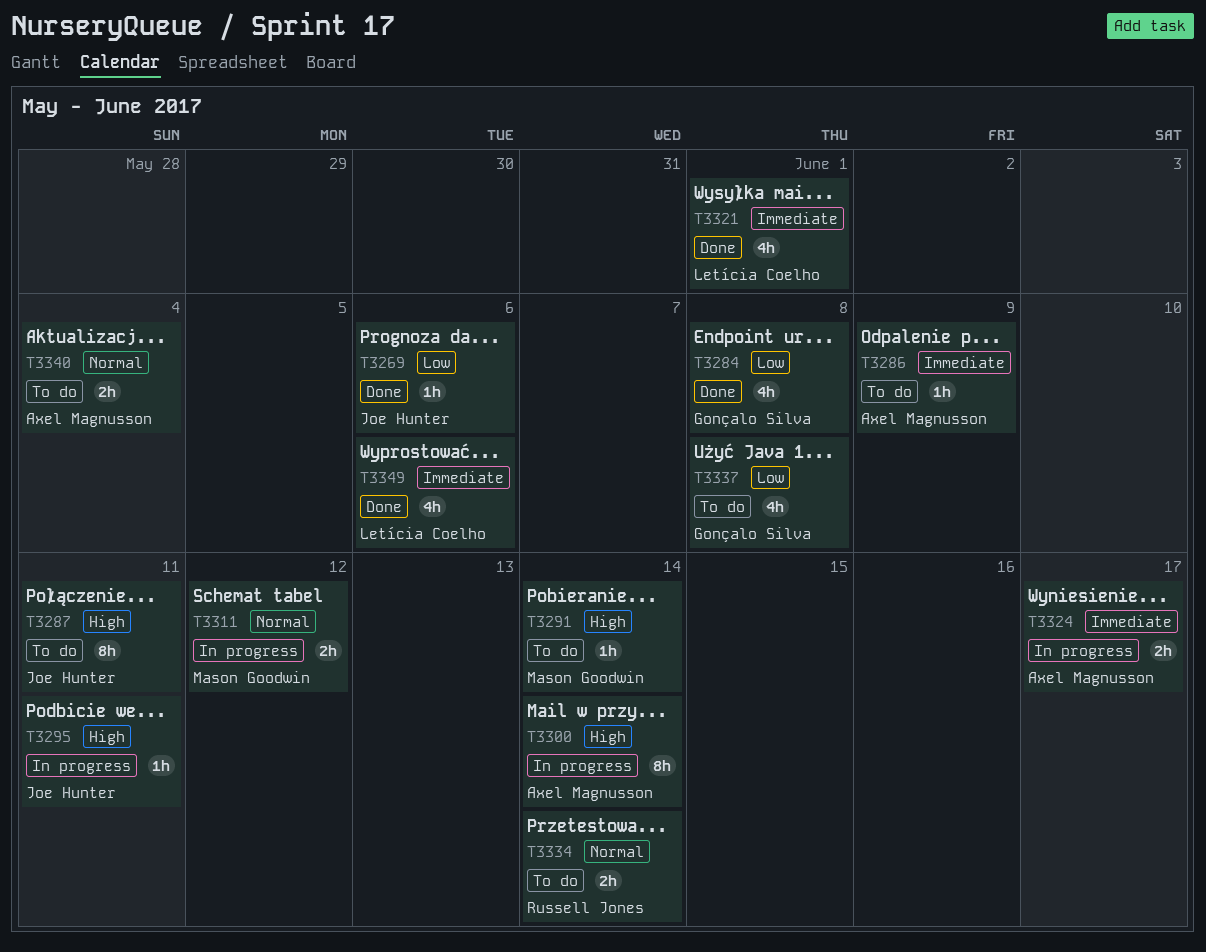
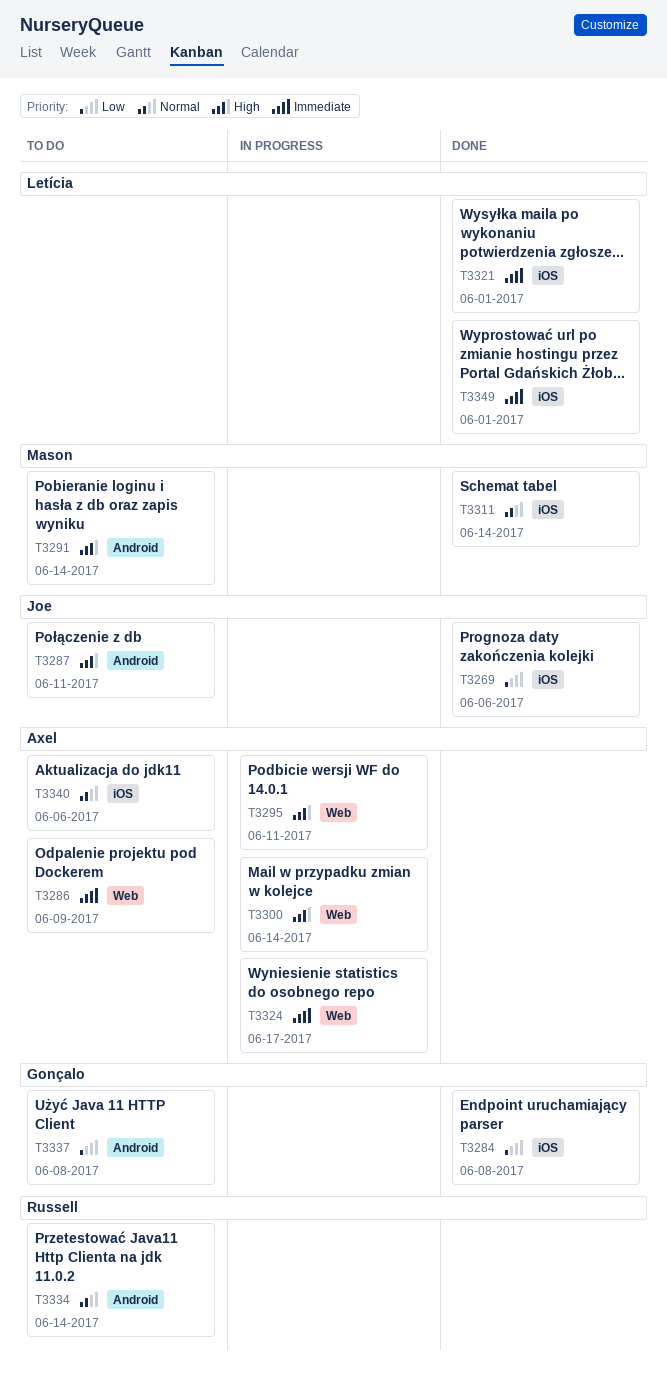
T3295, owner: Joe Hunter -> Axel Magnusson
T3311, status: In progress -> Done
T3311, due: Jun 12 -> Jun 14
T3340, due: Jun 4 -> Jun 6
T3349, due: Jun 6 -> Jun 1

